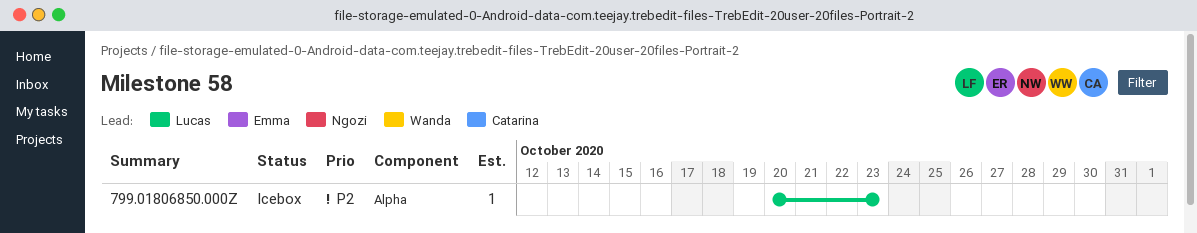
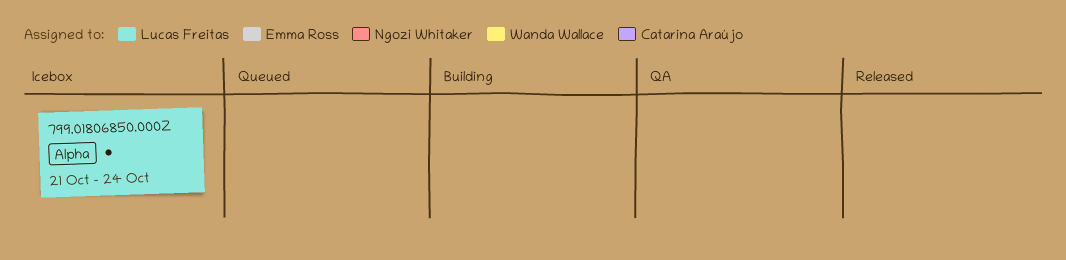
799.01806850.000Z, start: Oct 20 -> Oct 21
799.01806850.000Z, due: Oct 23 -> Oct 24

